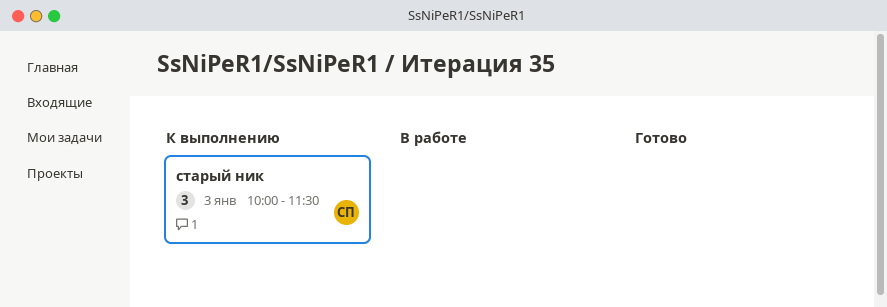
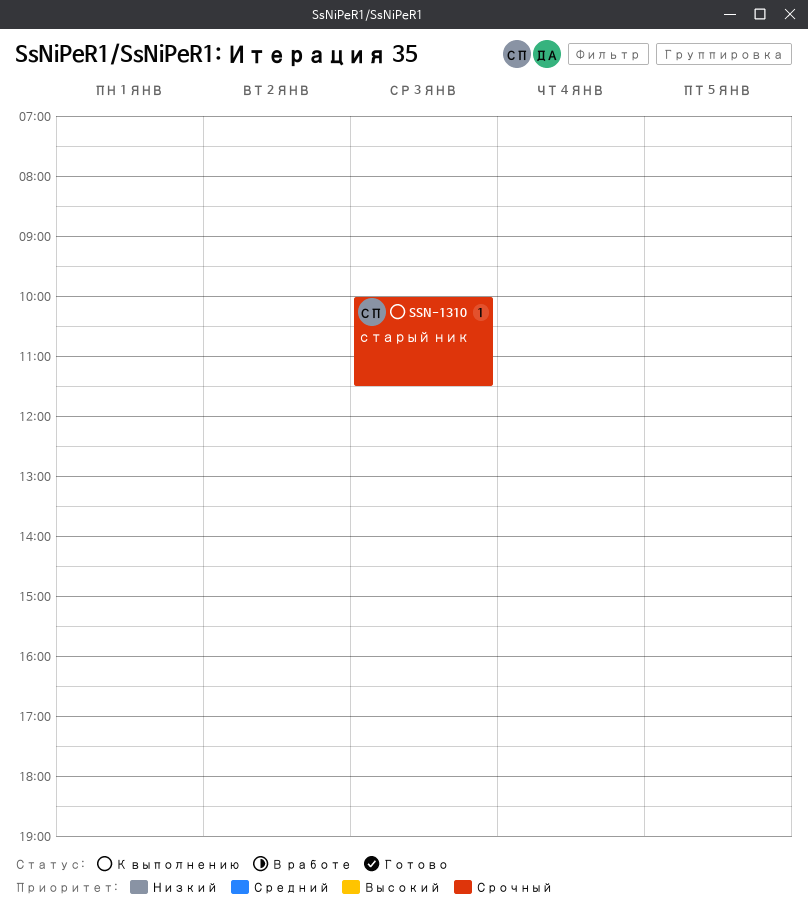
старый ник, estimate: 3 -> 1

